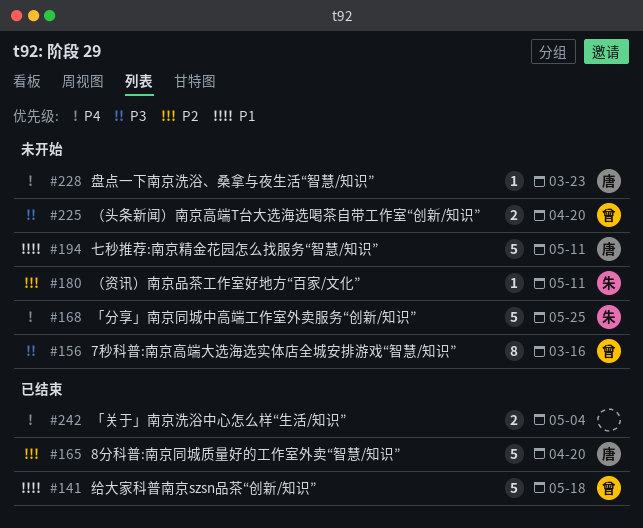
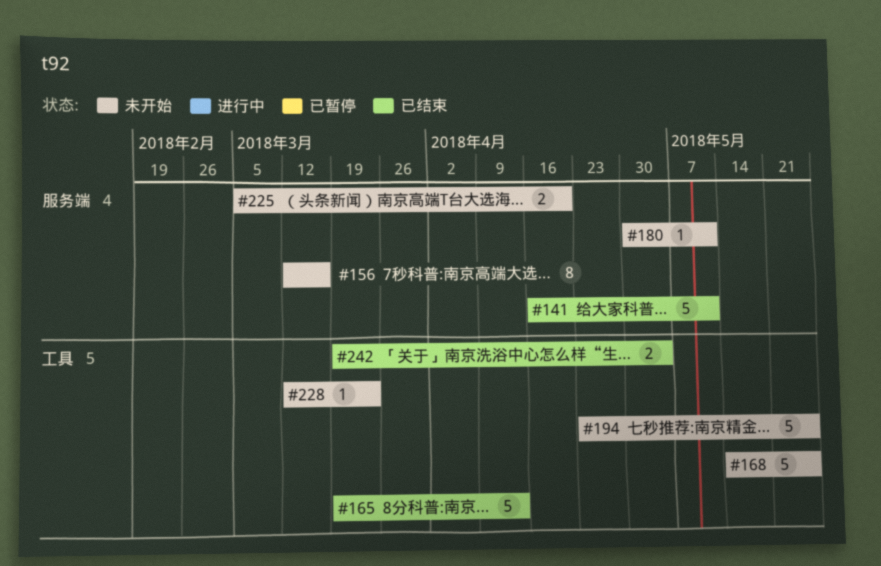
#141, due: May 18 -> May 11
#165, due: Apr 20 -> Apr 13
#194, due: May 11 -> May 25

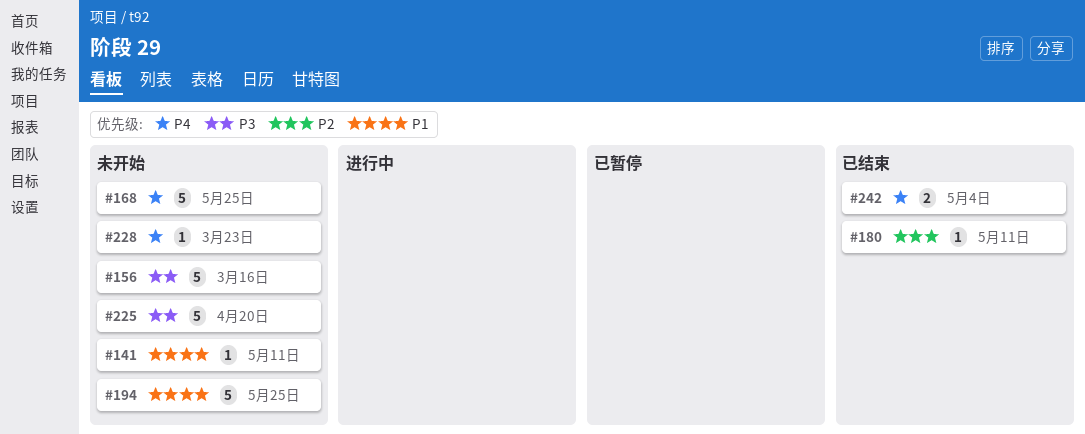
#141, status: 已结束 -> 未开始
#141, estimate: 5 -> 1
#156, estimate: 8 -> 5
#165: present -> none
#180, status: 未开始 -> 已结束
#225, estimate: 2 -> 5

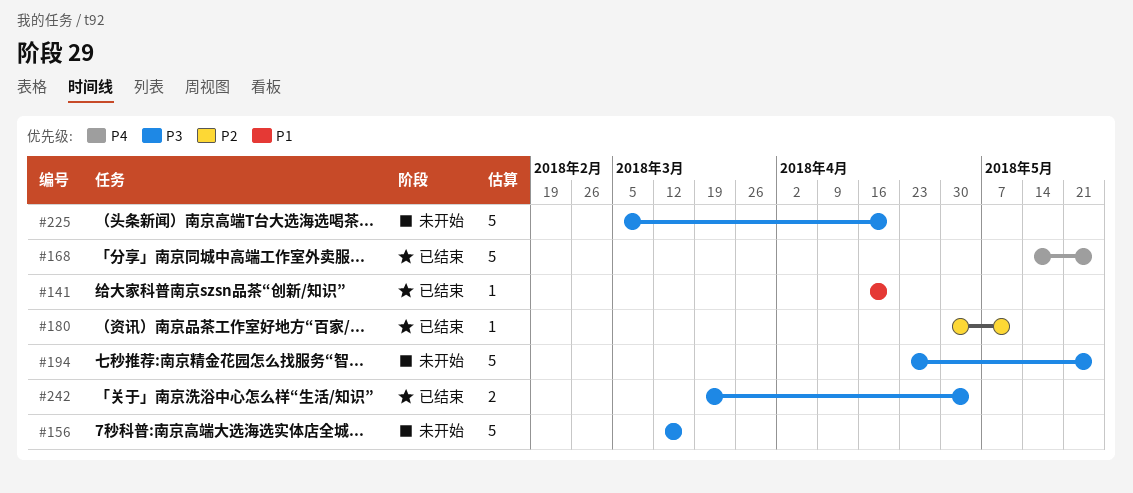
#141, status: 未开始 -> 已结束
#141, due: May 11 -> Apr 20
#168, status: 未开始 -> 已结束
#194, priority: P1 -> P3
#228: present -> none
#242, priority: P4 -> P3

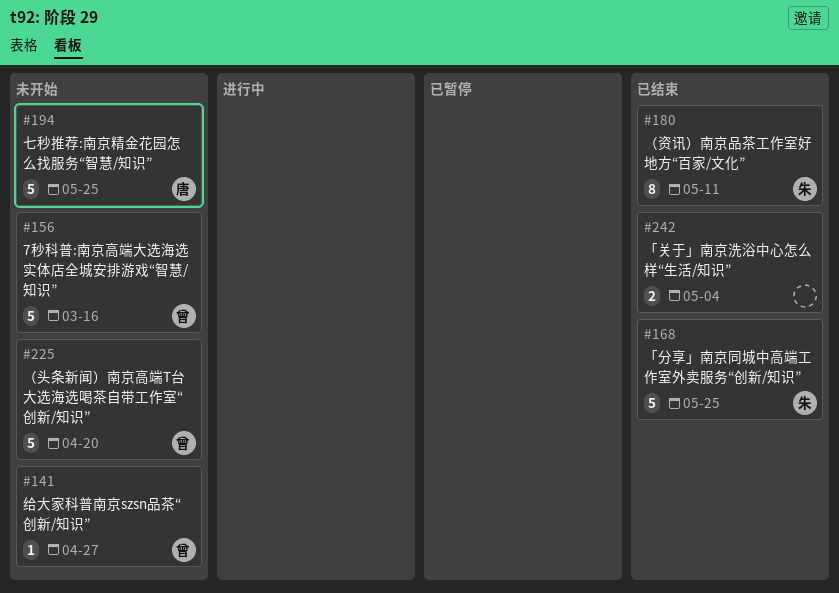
#141, status: 已结束 -> 未开始
#141, due: Apr 20 -> Apr 27
#180, estimate: 1 -> 8

